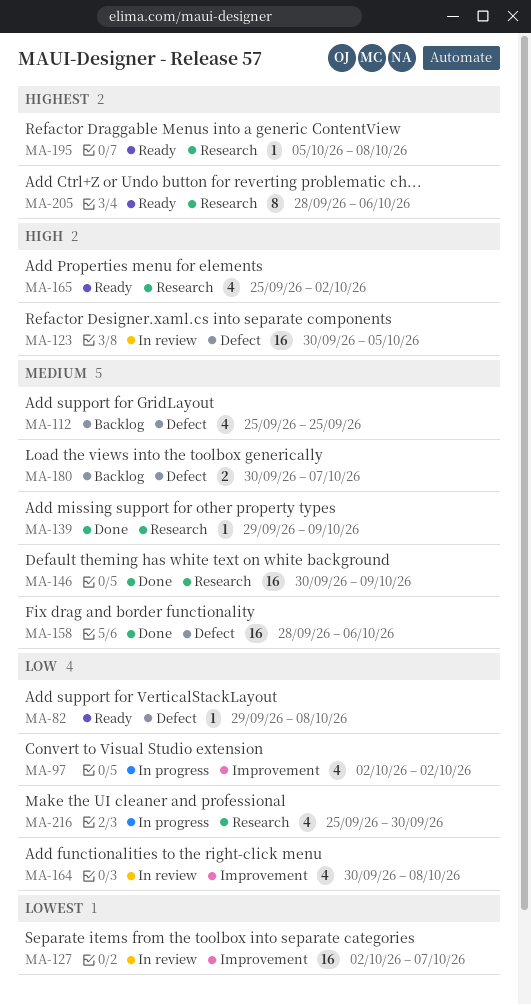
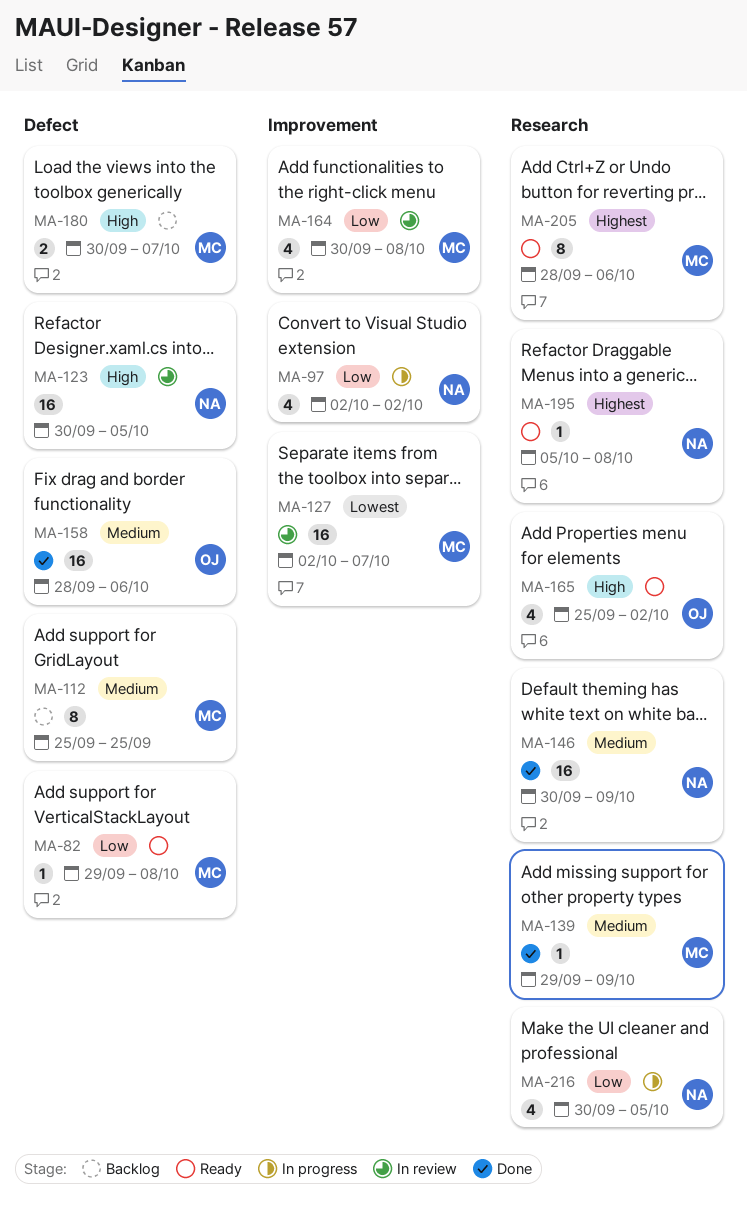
MA-112, estimate: 4 -> 8
MA-180, priority: Medium -> High
MA-216, start: Sep 25 -> Sep 30
MA-216, due: Sep 30 -> Oct 5

